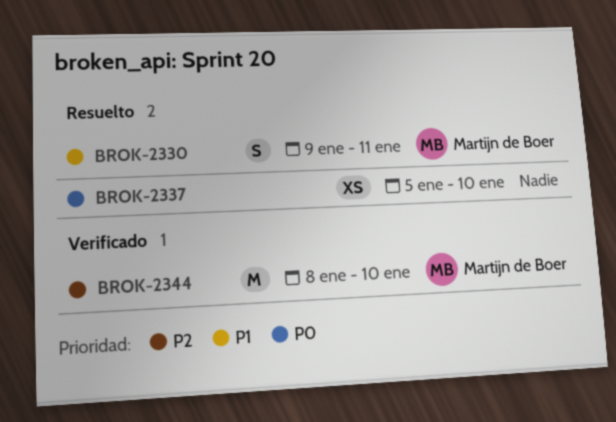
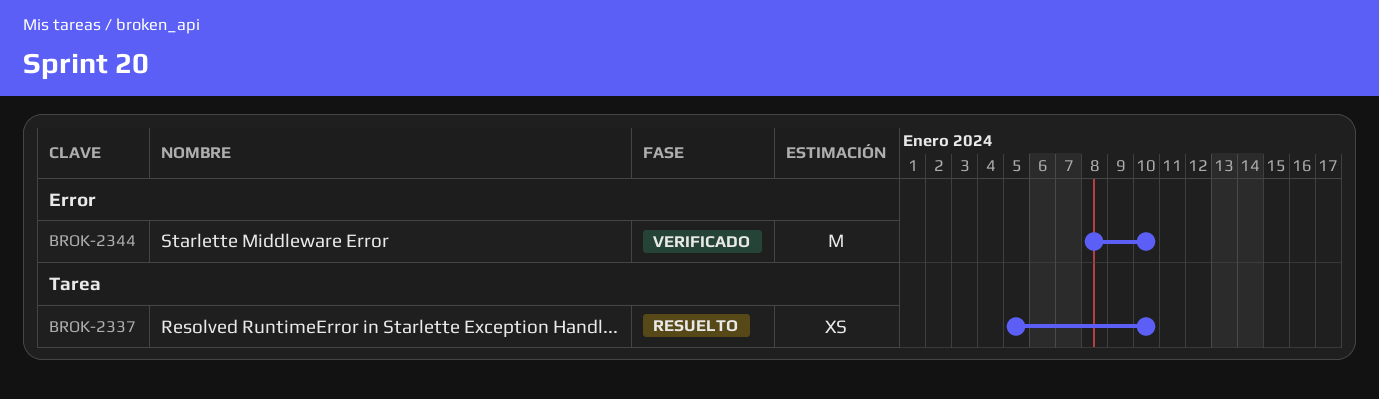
BROK-2330: present -> none

